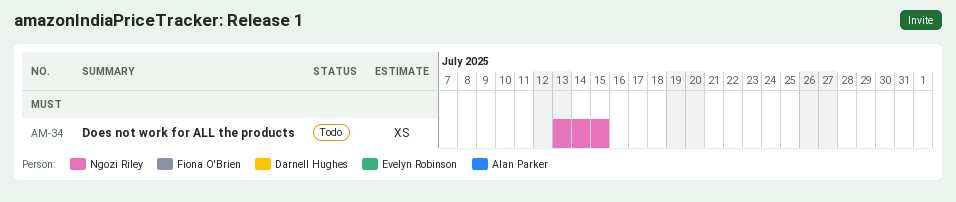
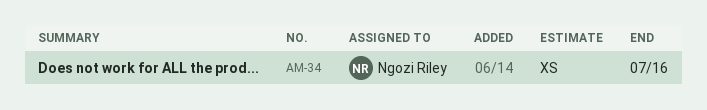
AM-34, due: Jul 15 -> Jul 16

